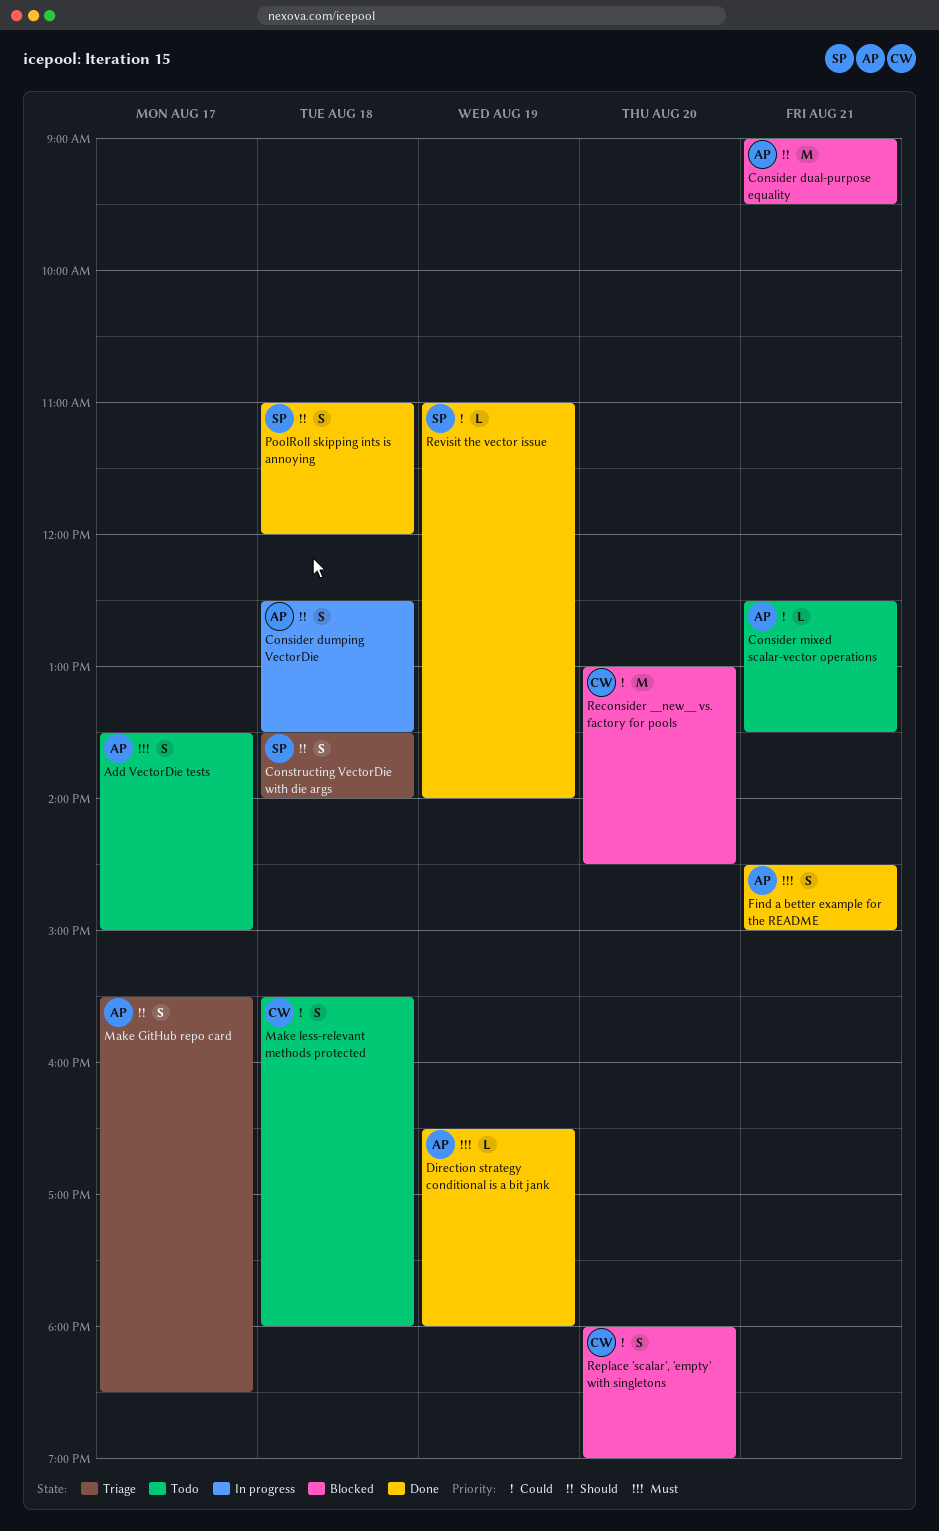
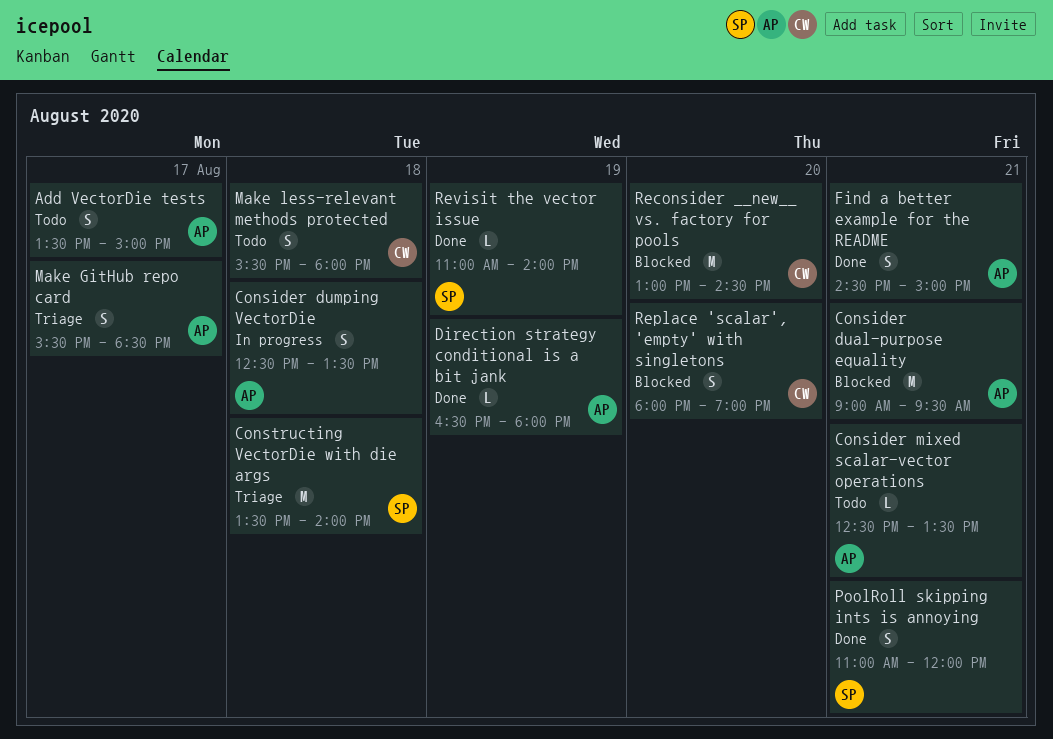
Constructing VectorDie with die args, estimate: S -> M
PoolRoll skipping ints is annoying, day: Aug 18 -> Aug 21

